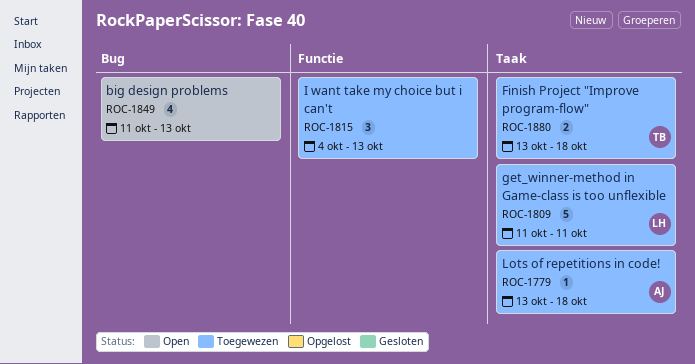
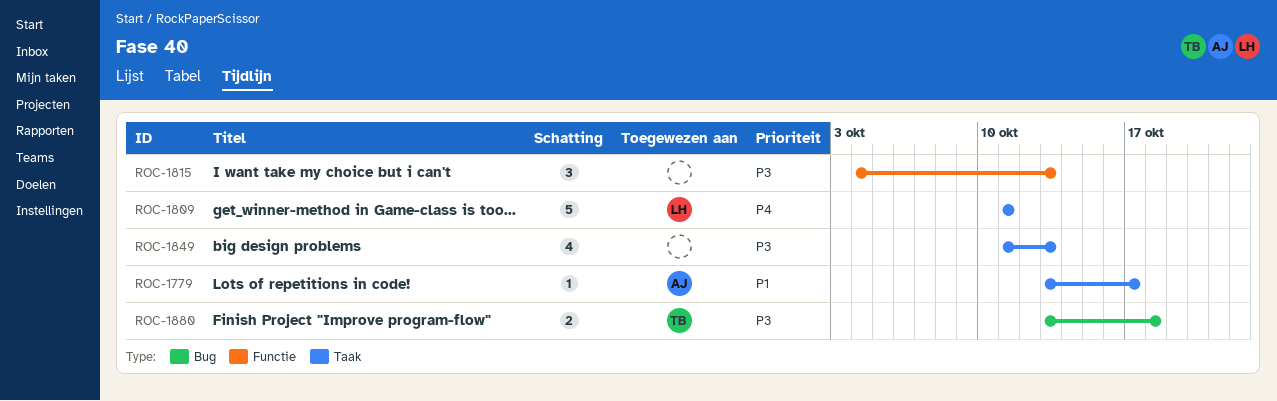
ROC-1779, due: Oct 18 -> Oct 17
ROC-1849, label: Bug -> Taak
ROC-1880, label: Taak -> Bug

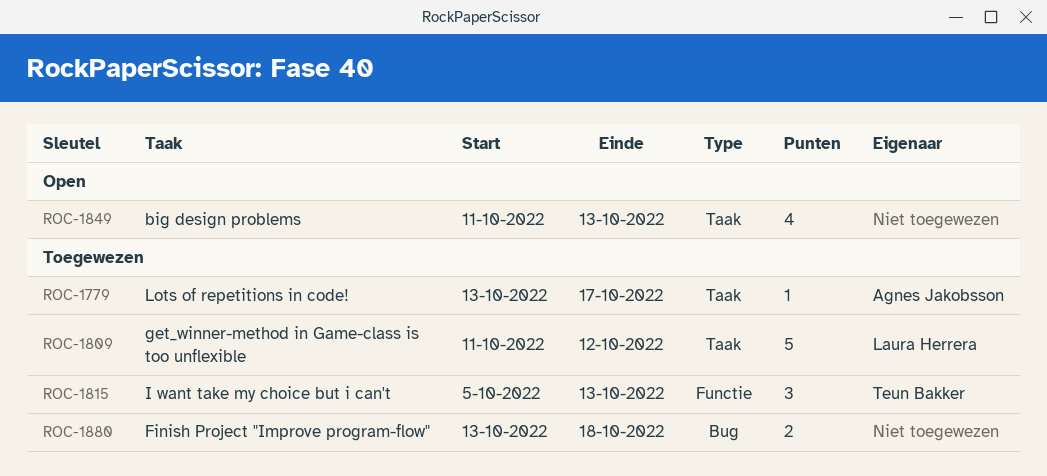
ROC-1809, due: Oct 11 -> Oct 12
ROC-1815, owner: none -> Teun Bakker
ROC-1815, start: Oct 4 -> Oct 5
ROC-1880, owner: Teun Bakker -> none

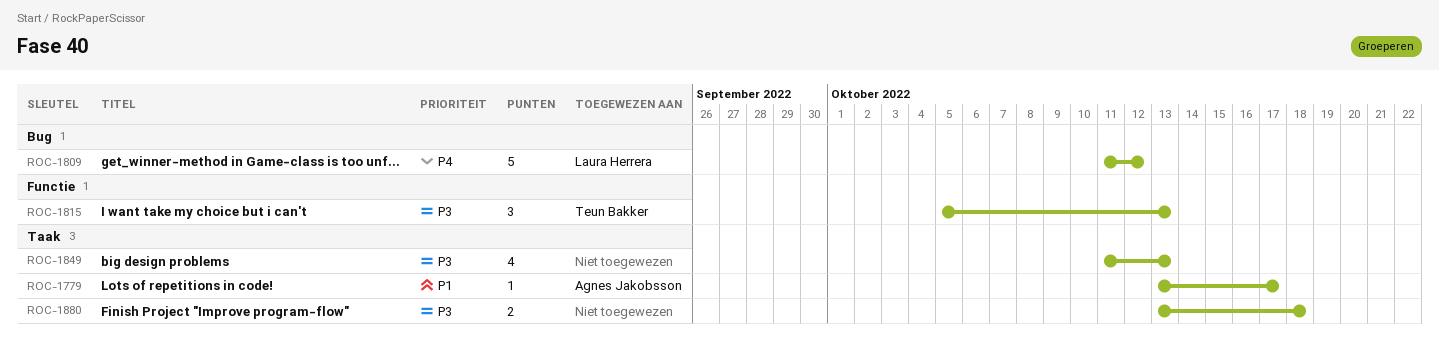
ROC-1809, label: Taak -> Bug
ROC-1880, label: Bug -> Taak

